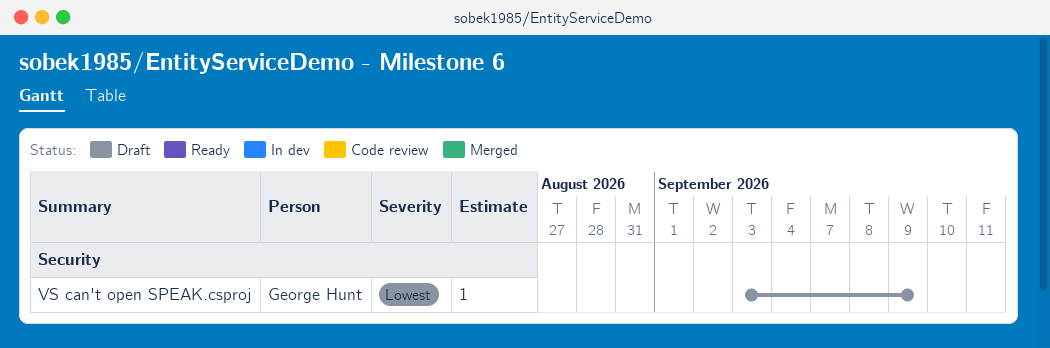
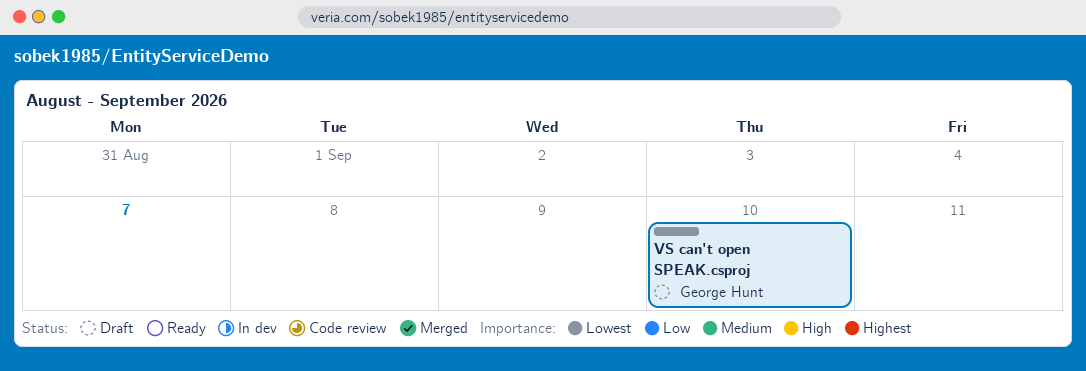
VS can't open SPEAK.csproj, due: Sep 9 -> Sep 10

